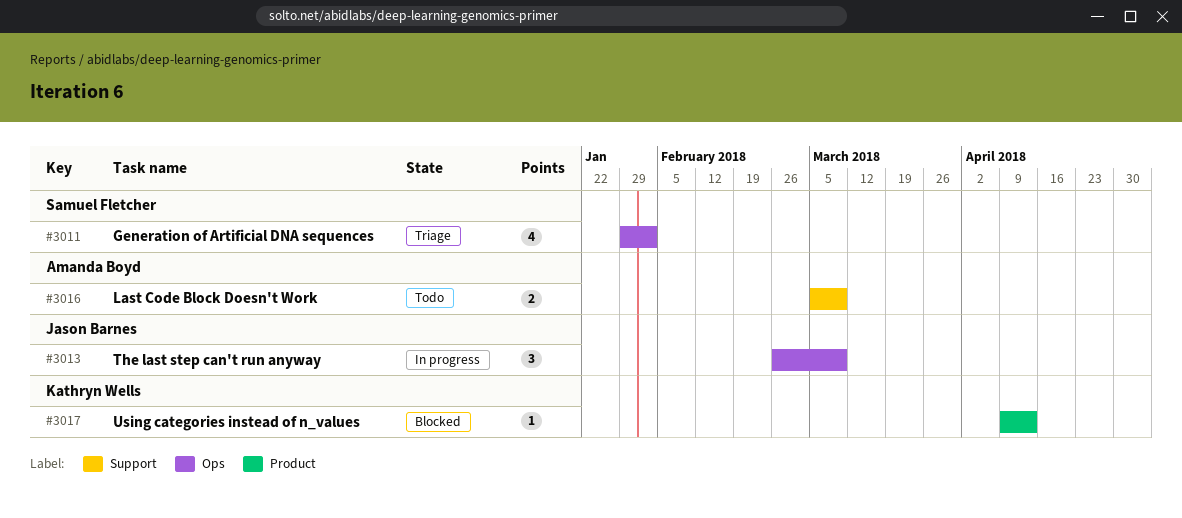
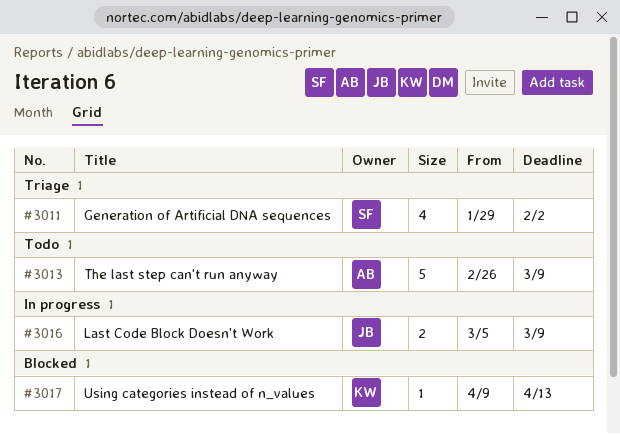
#3013, status: In progress -> Todo
#3013, owner: Jason Barnes -> Amanda Boyd
#3013, estimate: 3 -> 5
#3016, status: Todo -> In progress
#3016, owner: Amanda Boyd -> Jason Barnes

